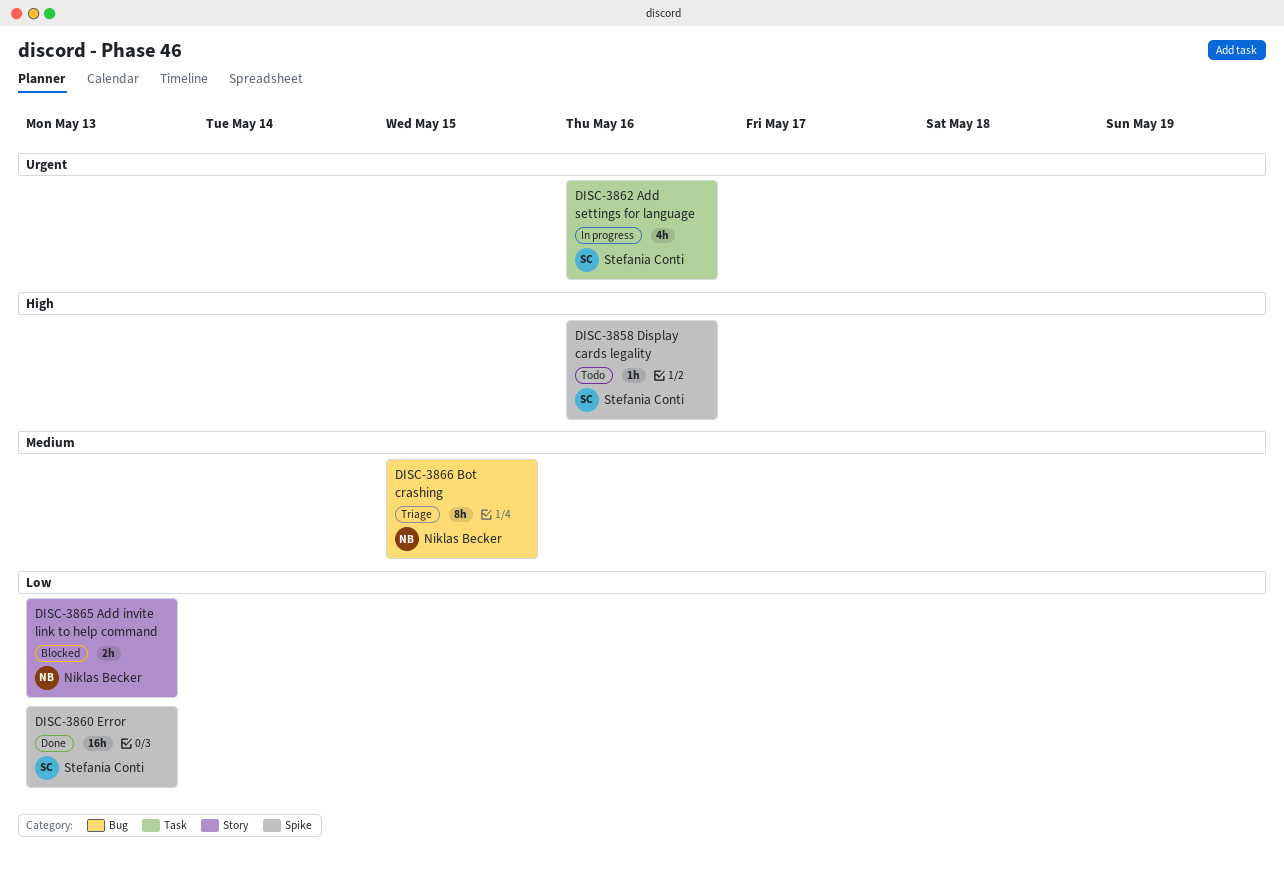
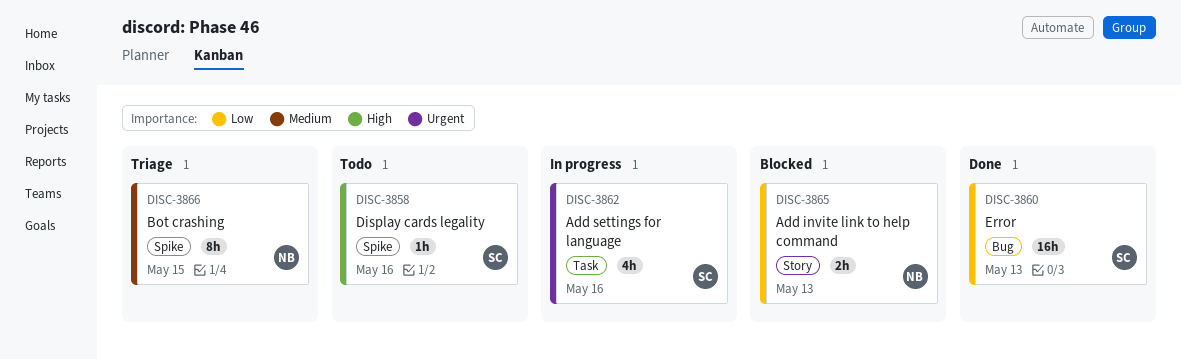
DISC-3860, label: Spike -> Bug
DISC-3866, label: Bug -> Spike

